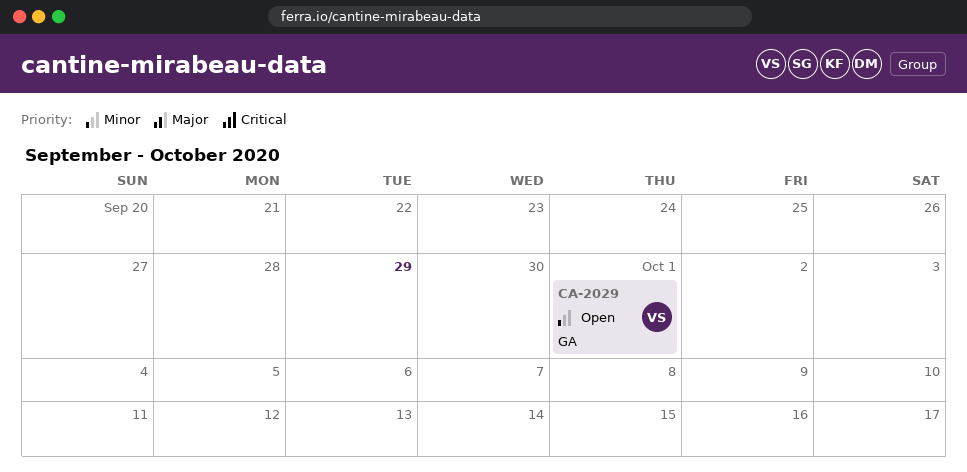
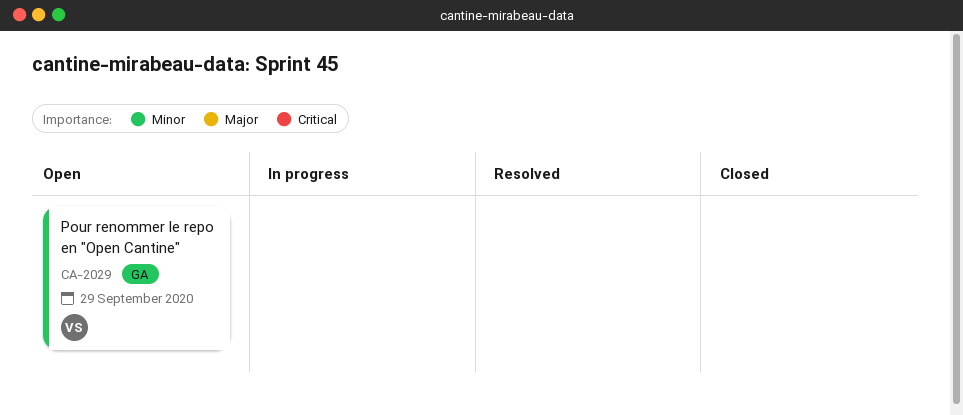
CA-2029, due: Oct 1 -> Sep 29

